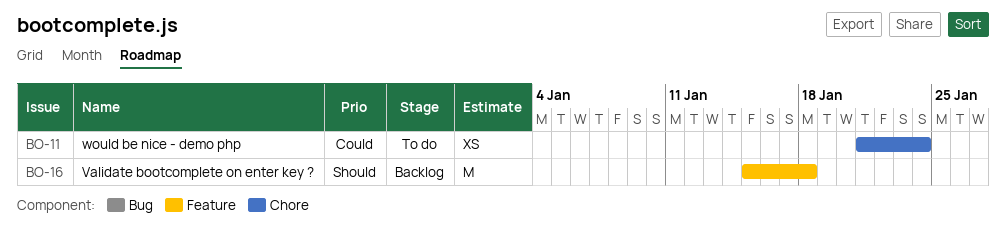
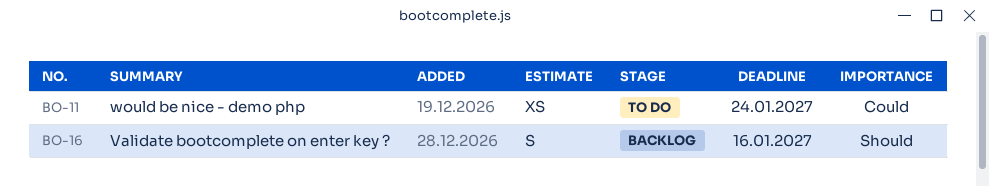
BO-16, estimate: M -> S
BO-16, due: Jan 18 -> Jan 16

